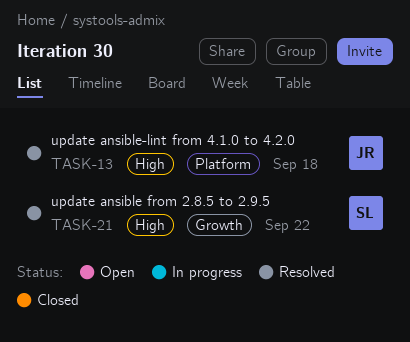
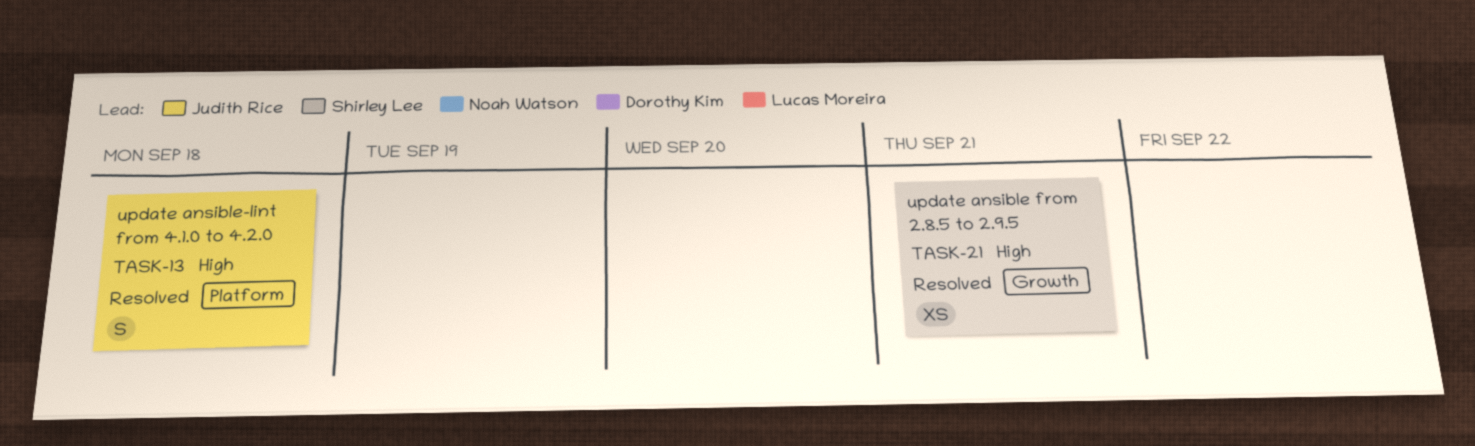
TASK-21, due: Sep 22 -> Sep 21

